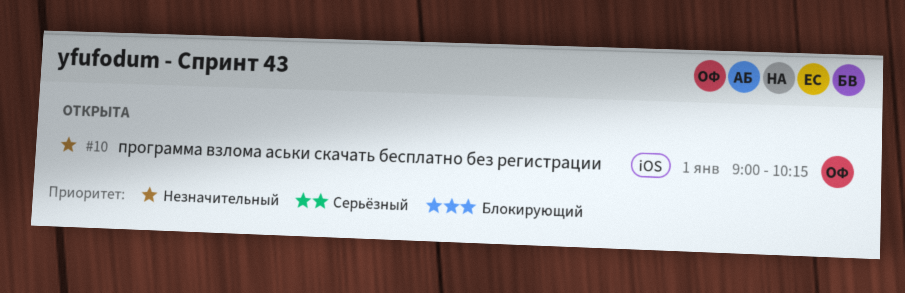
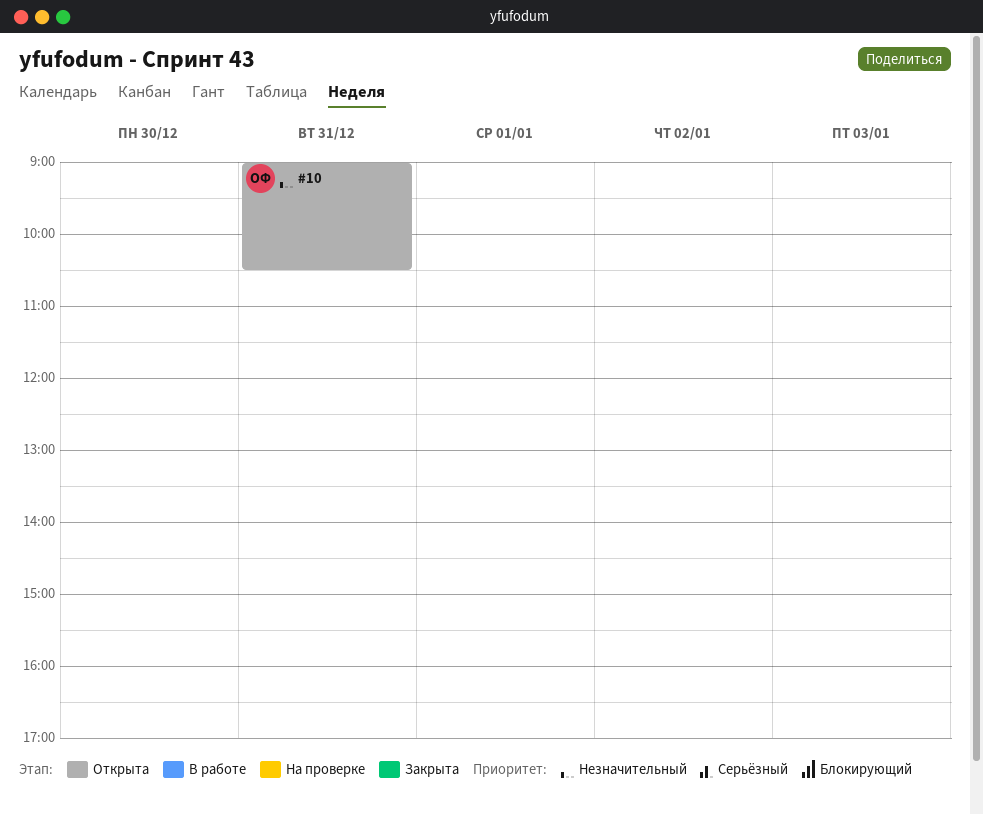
#10, day: Jan 1 -> Dec 31
#10, ends: 10:15 -> 10:30

